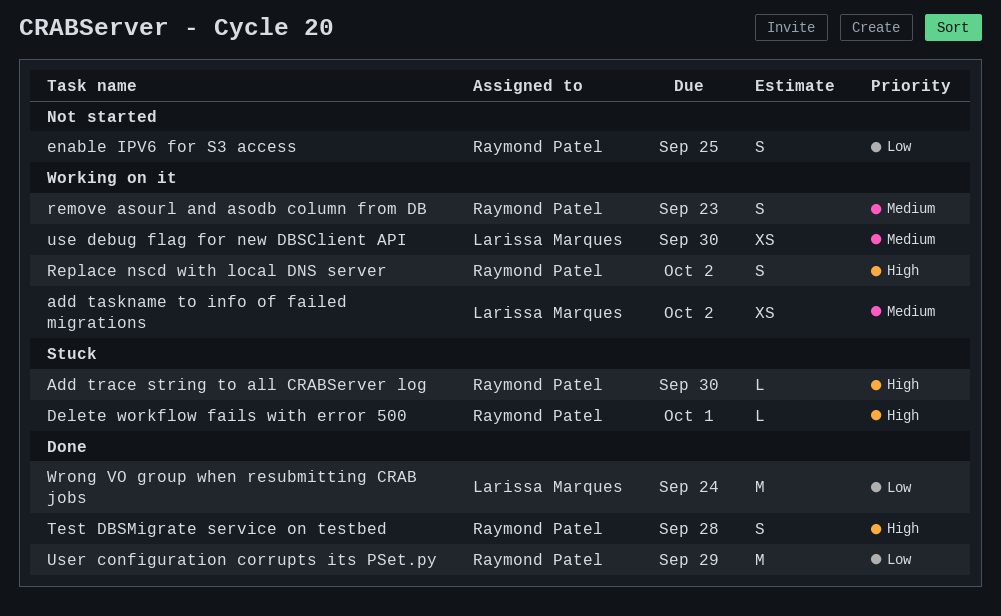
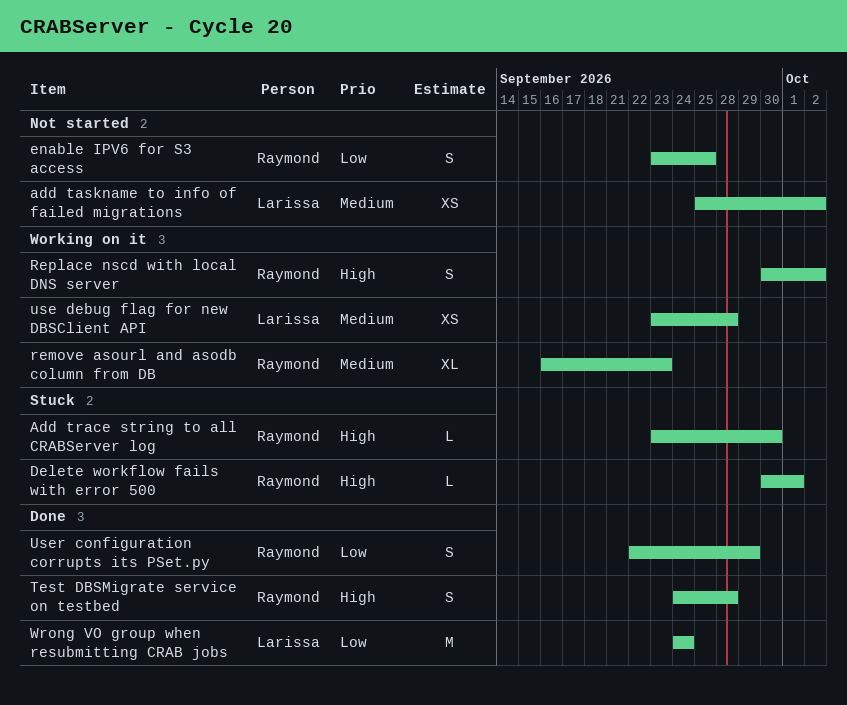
add taskname to info of failed migrations, status: Working on it -> Not started
remove asourl and asodb column from DB, estimate: S -> XL
use debug flag for new DBSClient API, due: Sep 30 -> Sep 28
User configuration corrupts its PSet.py, estimate: M -> S

